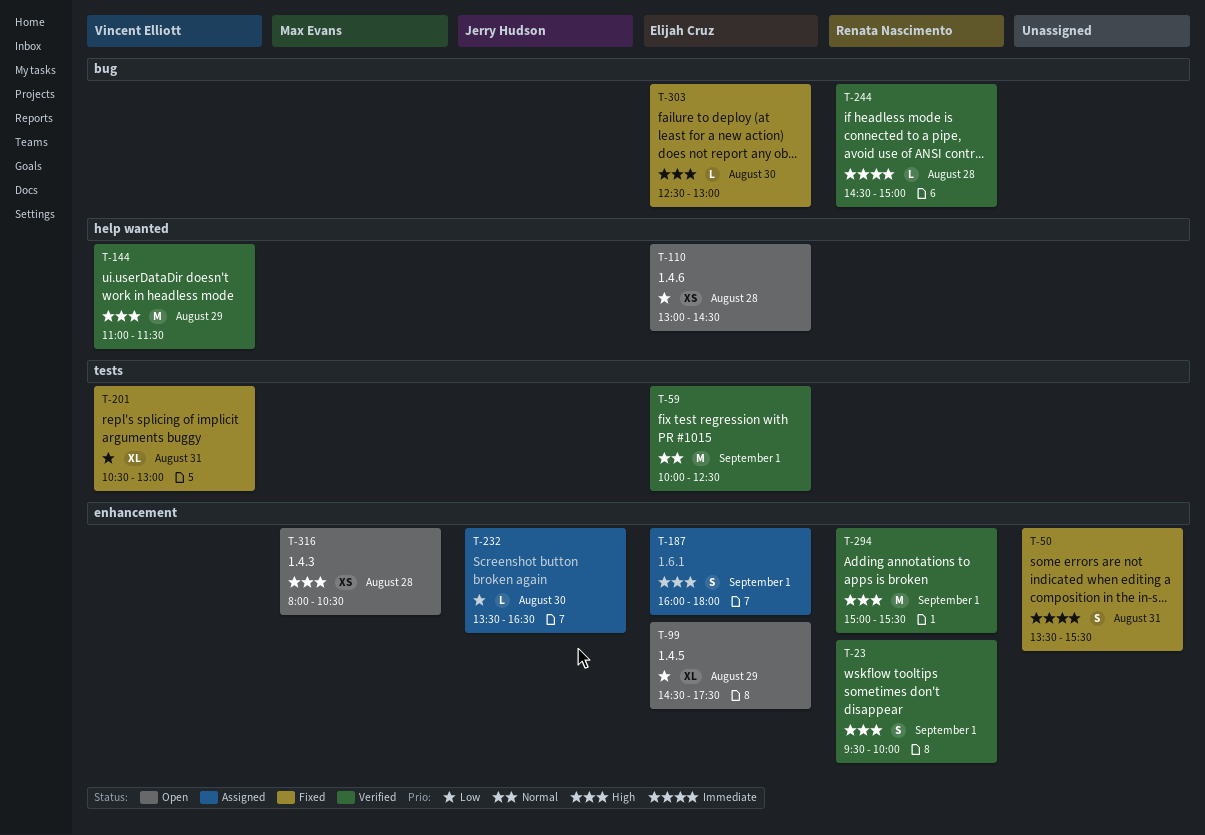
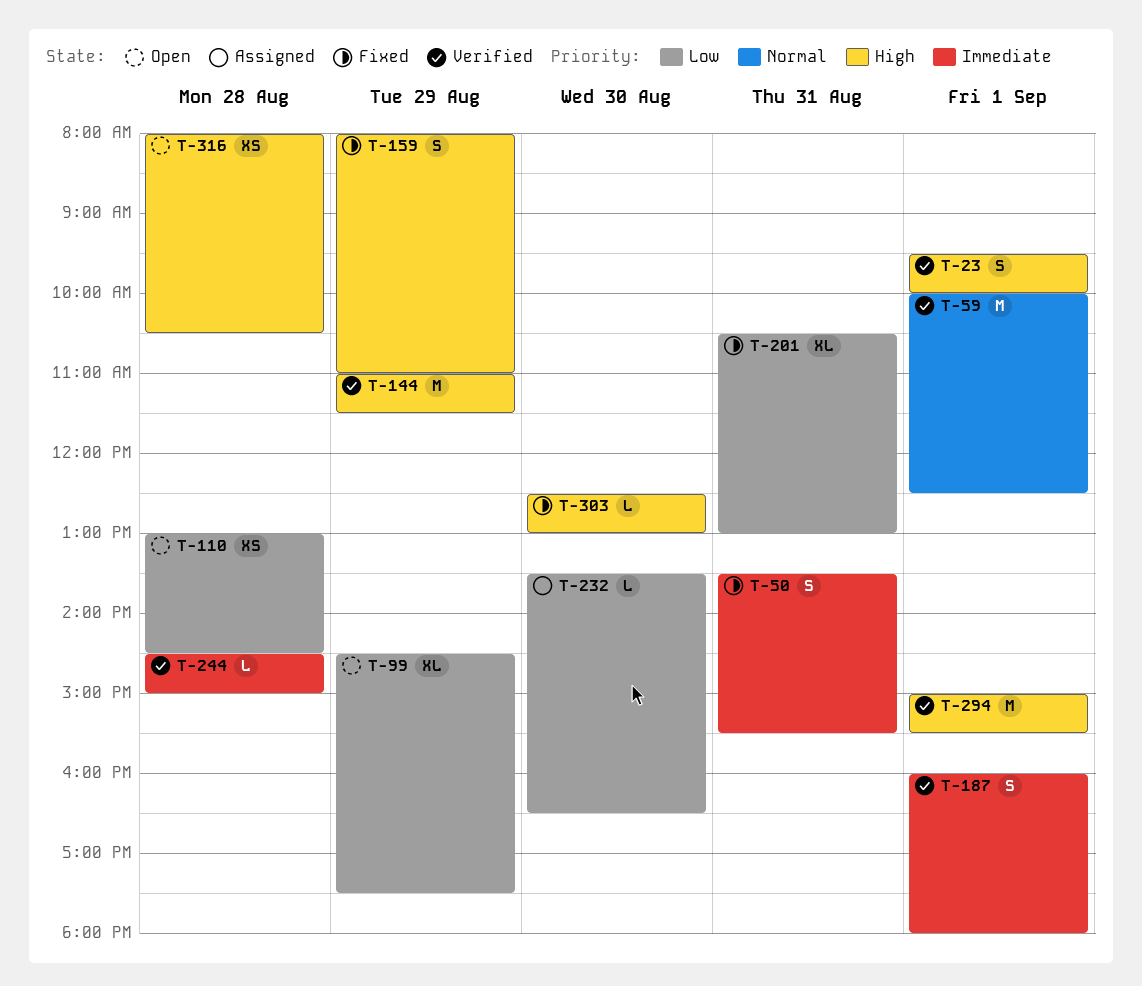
T-159: none -> present
T-187, status: Assigned -> Verified
T-187, priority: High -> Immediate

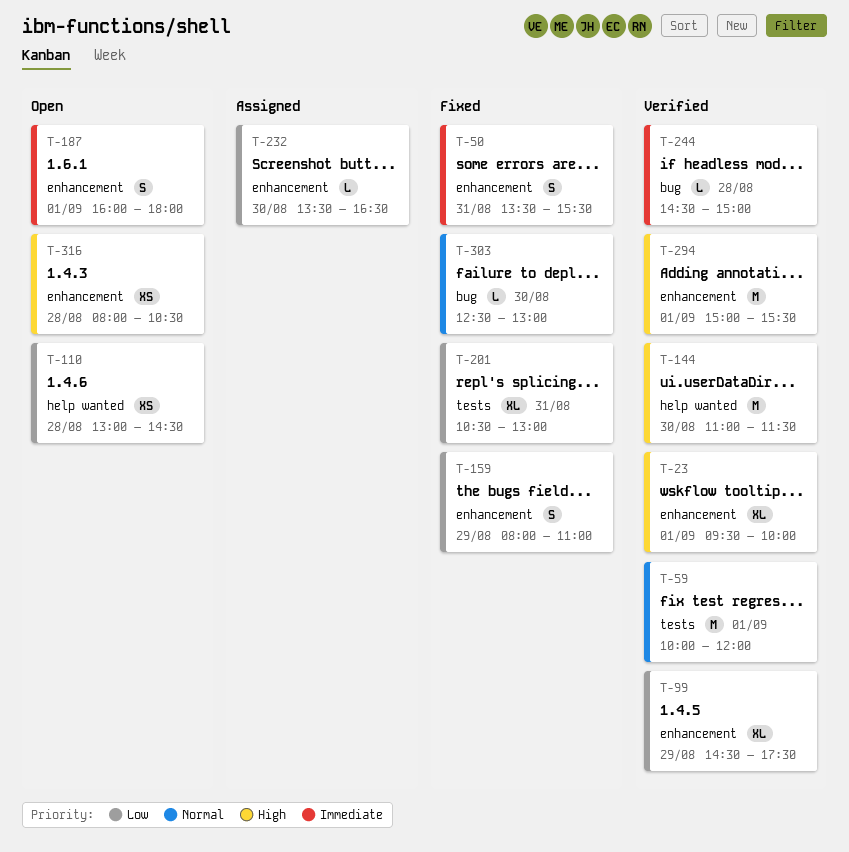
T-23, estimate: S -> XL
T-59, ends: 12:30 -> 12:00
T-99, status: Open -> Verified
T-144, day: Aug 29 -> Aug 30
T-159, priority: High -> Low
T-187, status: Verified -> Open
T-303, priority: High -> Normal

